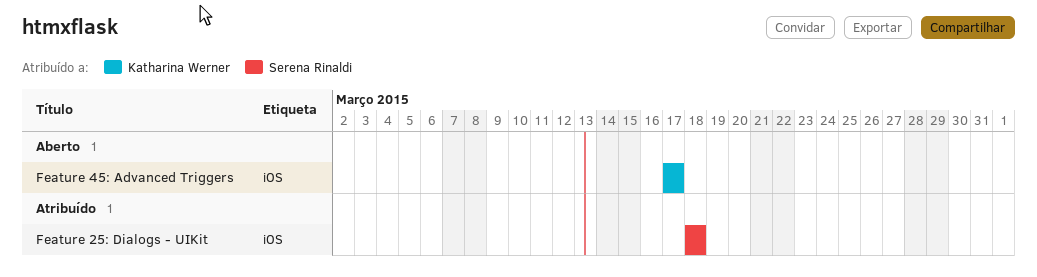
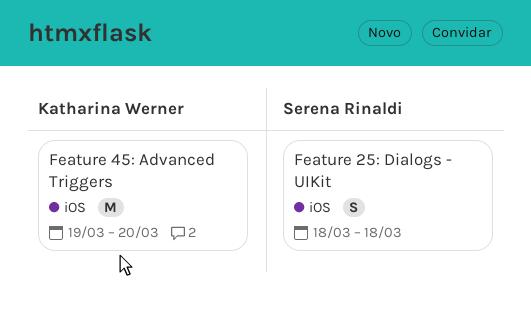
Feature 45: Advanced Triggers, start: Mar 17 -> Mar 19
Feature 45: Advanced Triggers, due: Mar 17 -> Mar 20

